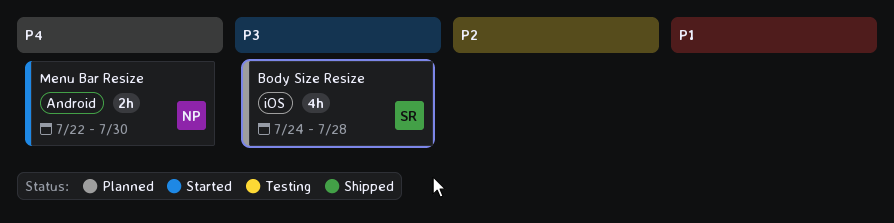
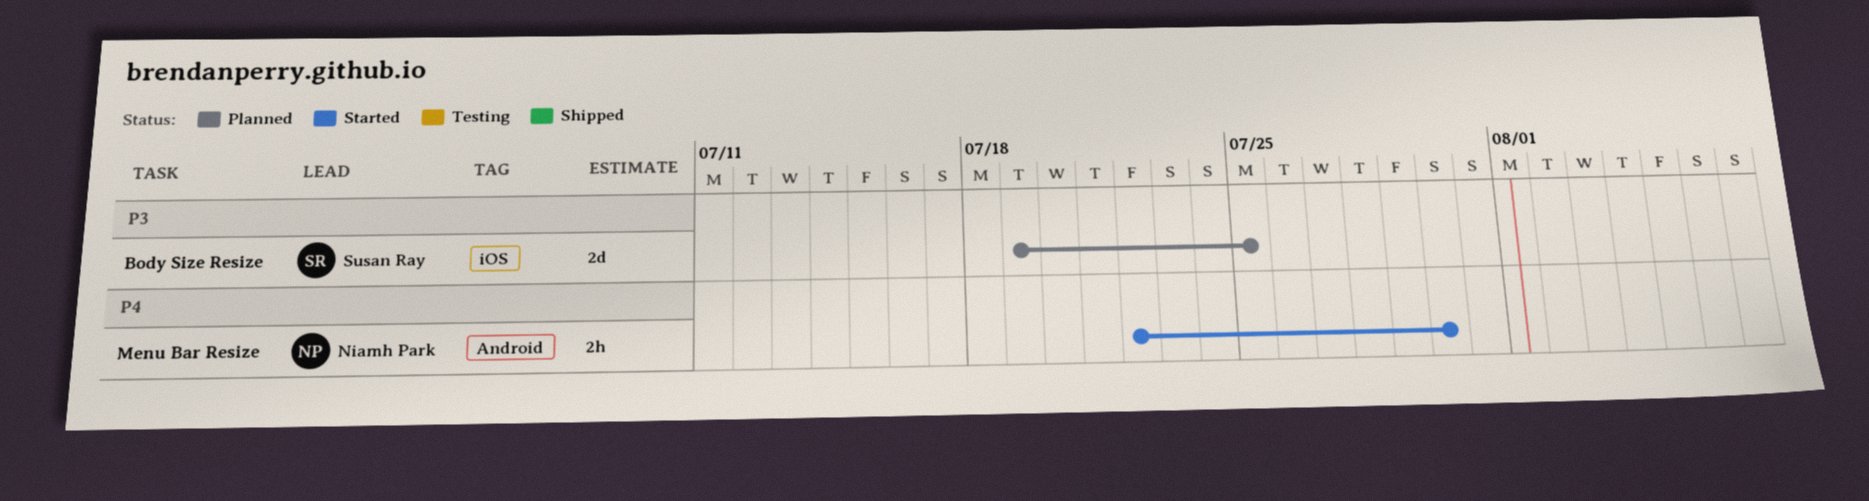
Body Size Resize, estimate: 4h -> 2d
Body Size Resize, start: Jul 24 -> Jul 19
Body Size Resize, due: Jul 28 -> Jul 25

